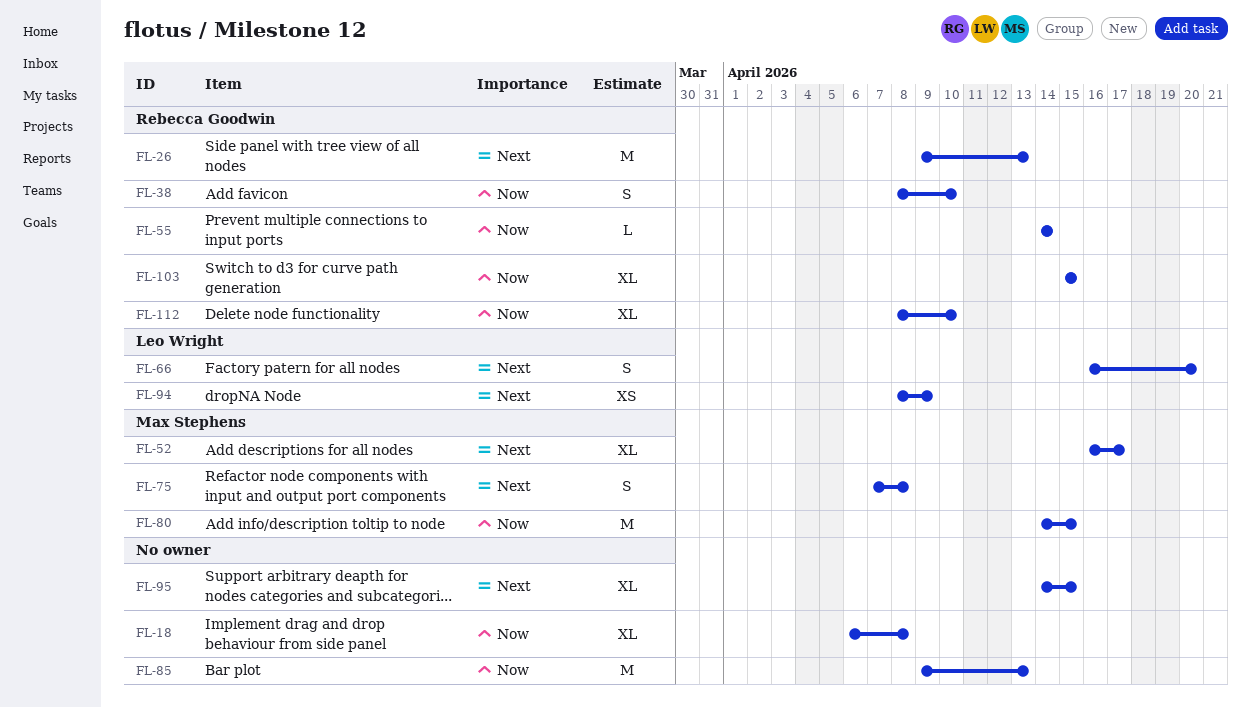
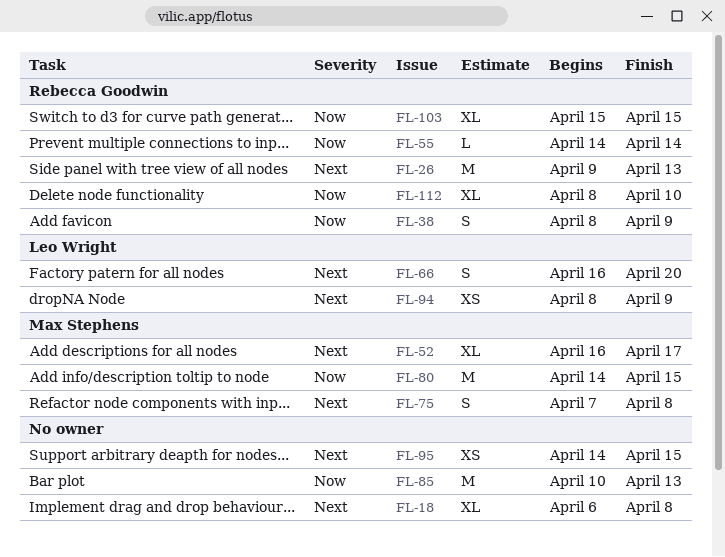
FL-18, priority: Now -> Next
FL-38, due: Apr 10 -> Apr 9
FL-85, start: Apr 9 -> Apr 10
FL-95, estimate: XL -> XS

